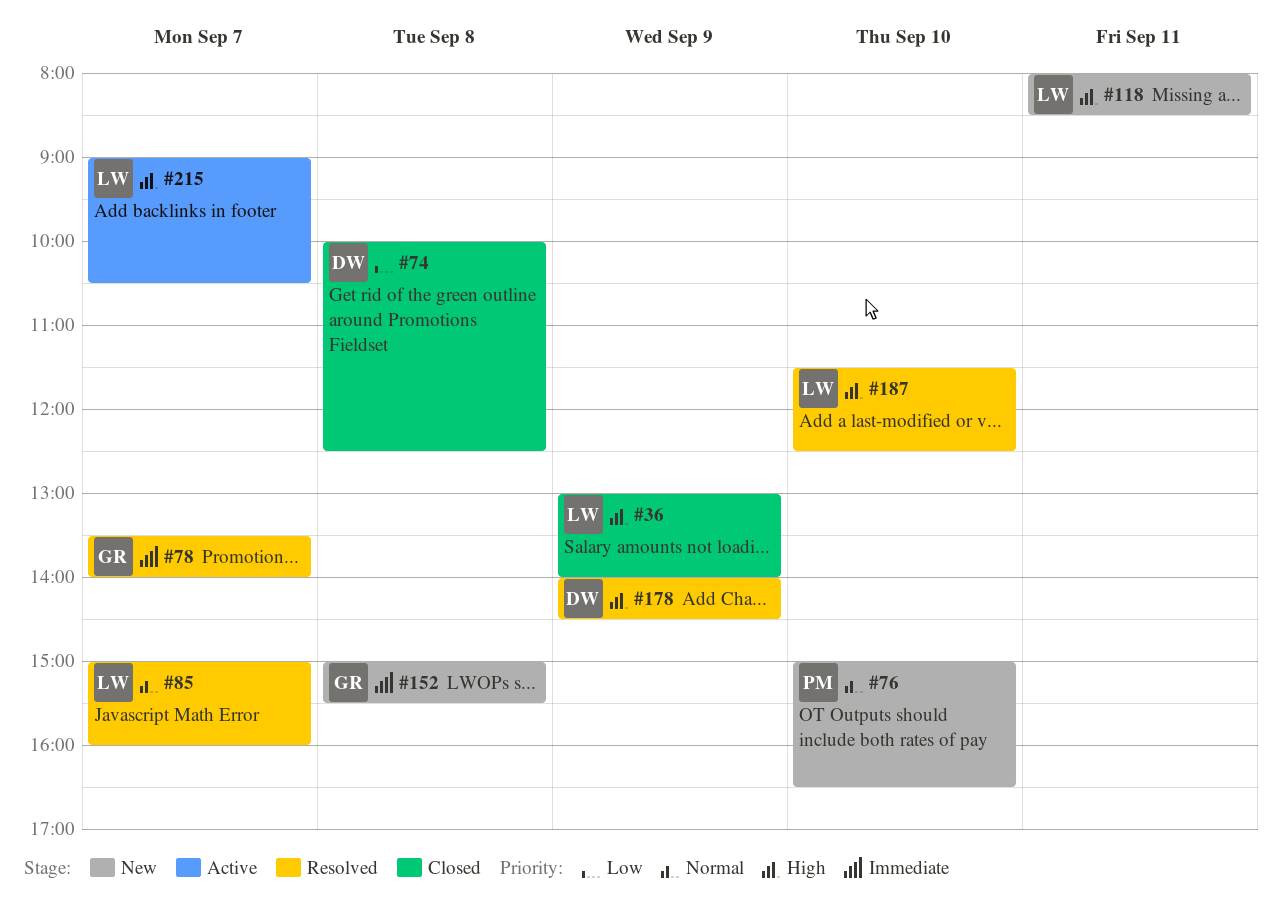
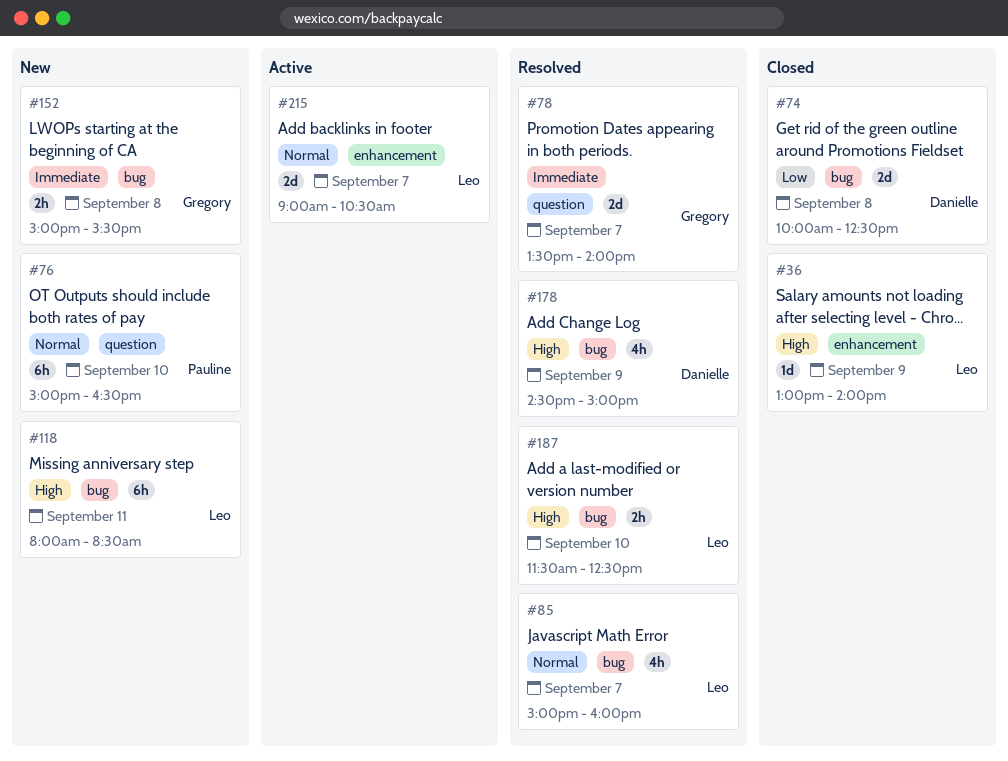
#178, begins: 14:00 -> 14:30
#178, ends: 14:30 -> 15:00
#215, priority: High -> Normal

